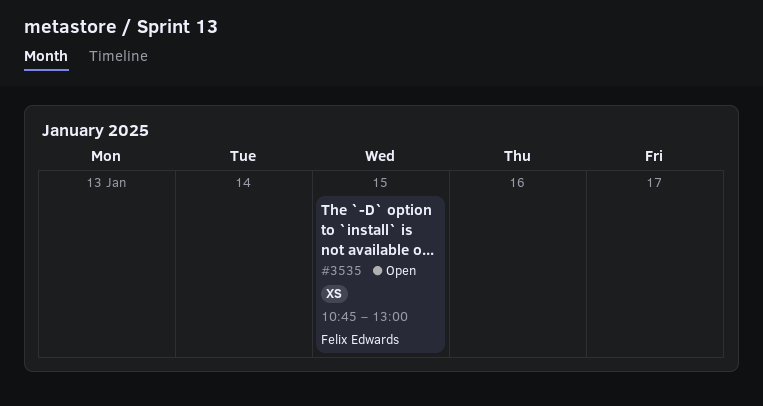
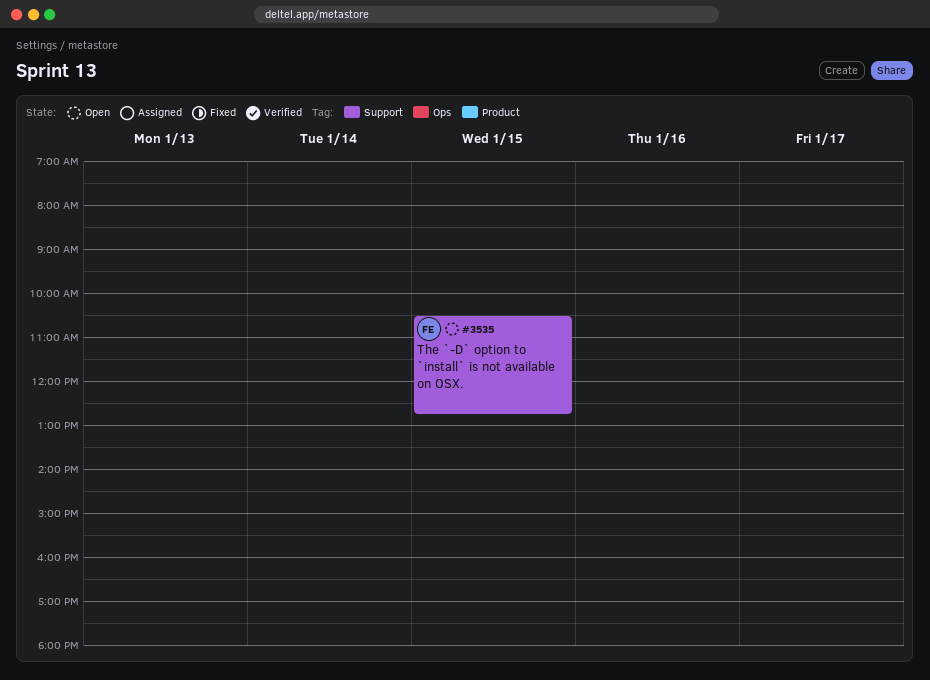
#3535, begins: 10:45 -> 10:30
#3535, ends: 13:00 -> 12:45

